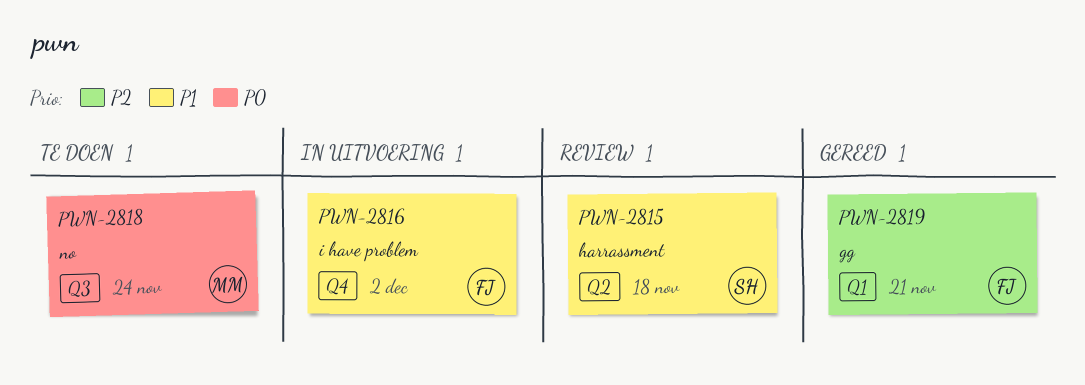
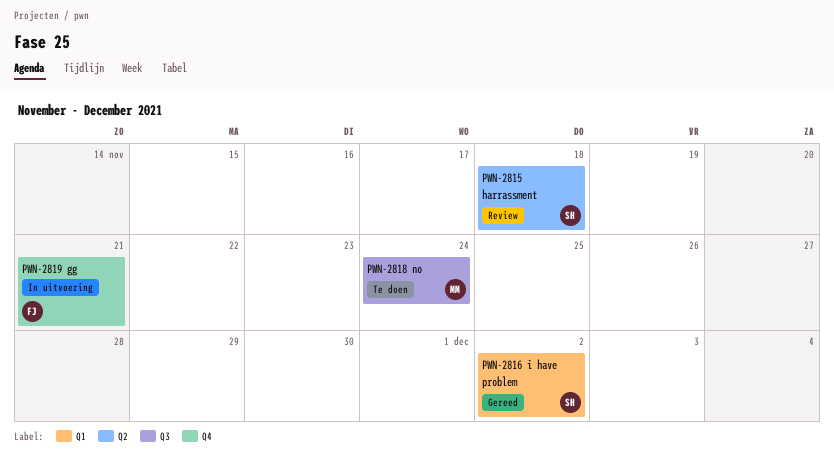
PWN-2816, status: In uitvoering -> Gereed
PWN-2816, owner: FJ -> SH
PWN-2816, label: Q4 -> Q1
PWN-2819, status: Gereed -> In uitvoering
PWN-2819, label: Q1 -> Q4

